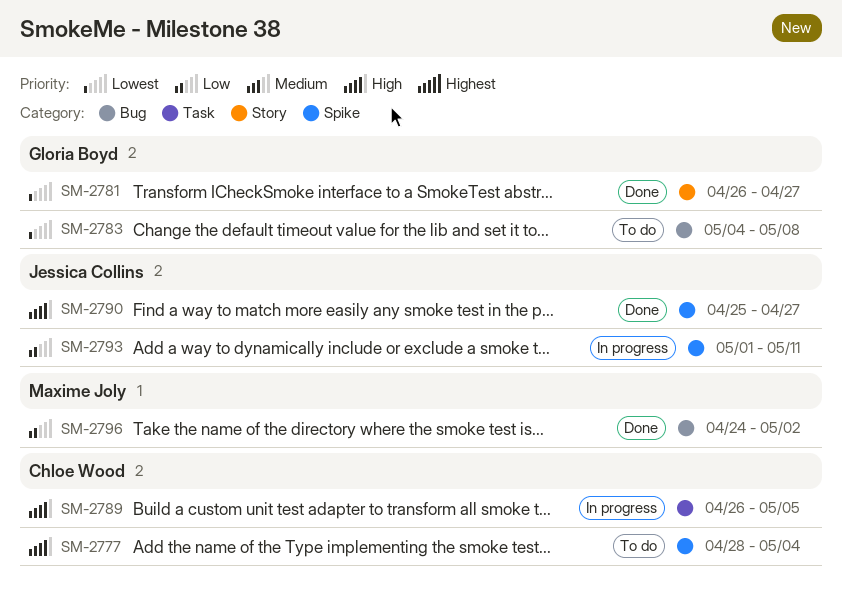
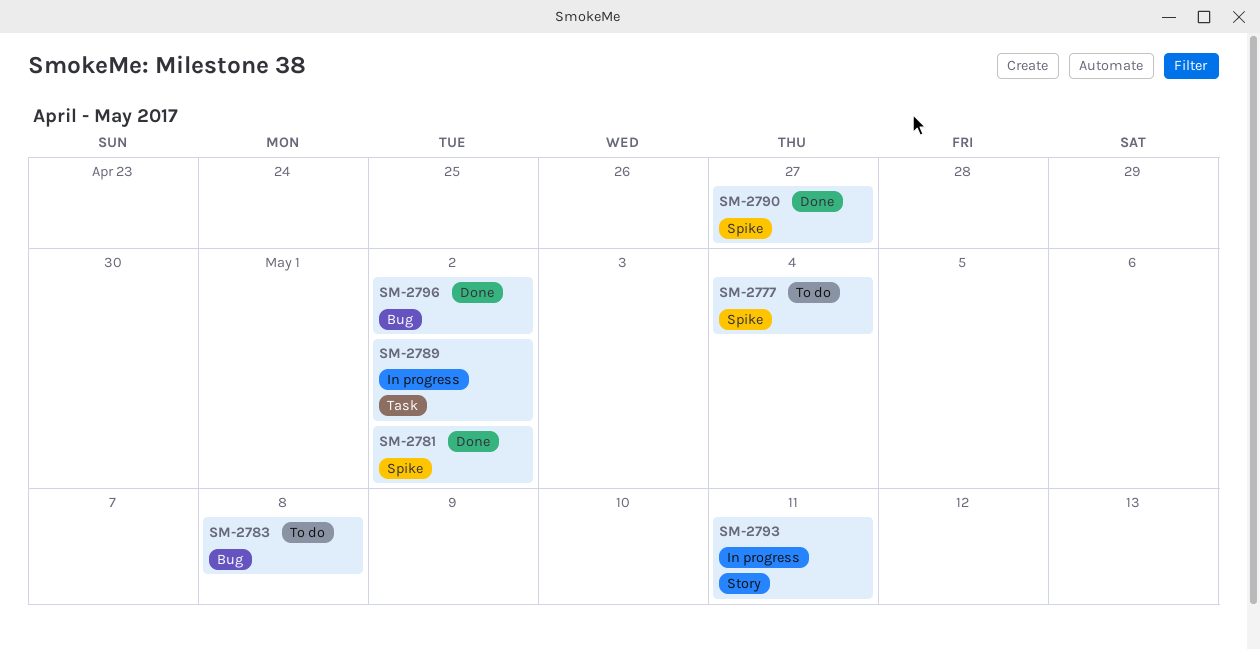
SM-2781, label: Story -> Spike
SM-2781, due: Apr 27 -> May 2
SM-2789, due: May 5 -> May 2
SM-2793, label: Spike -> Story

